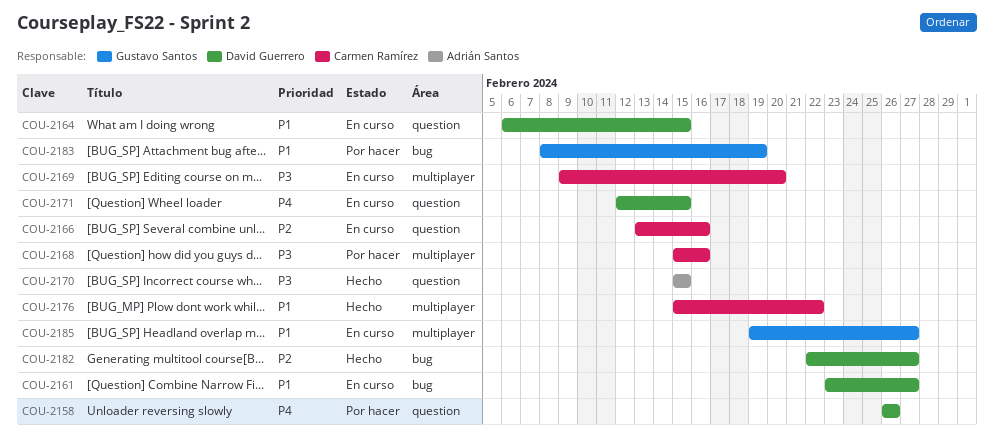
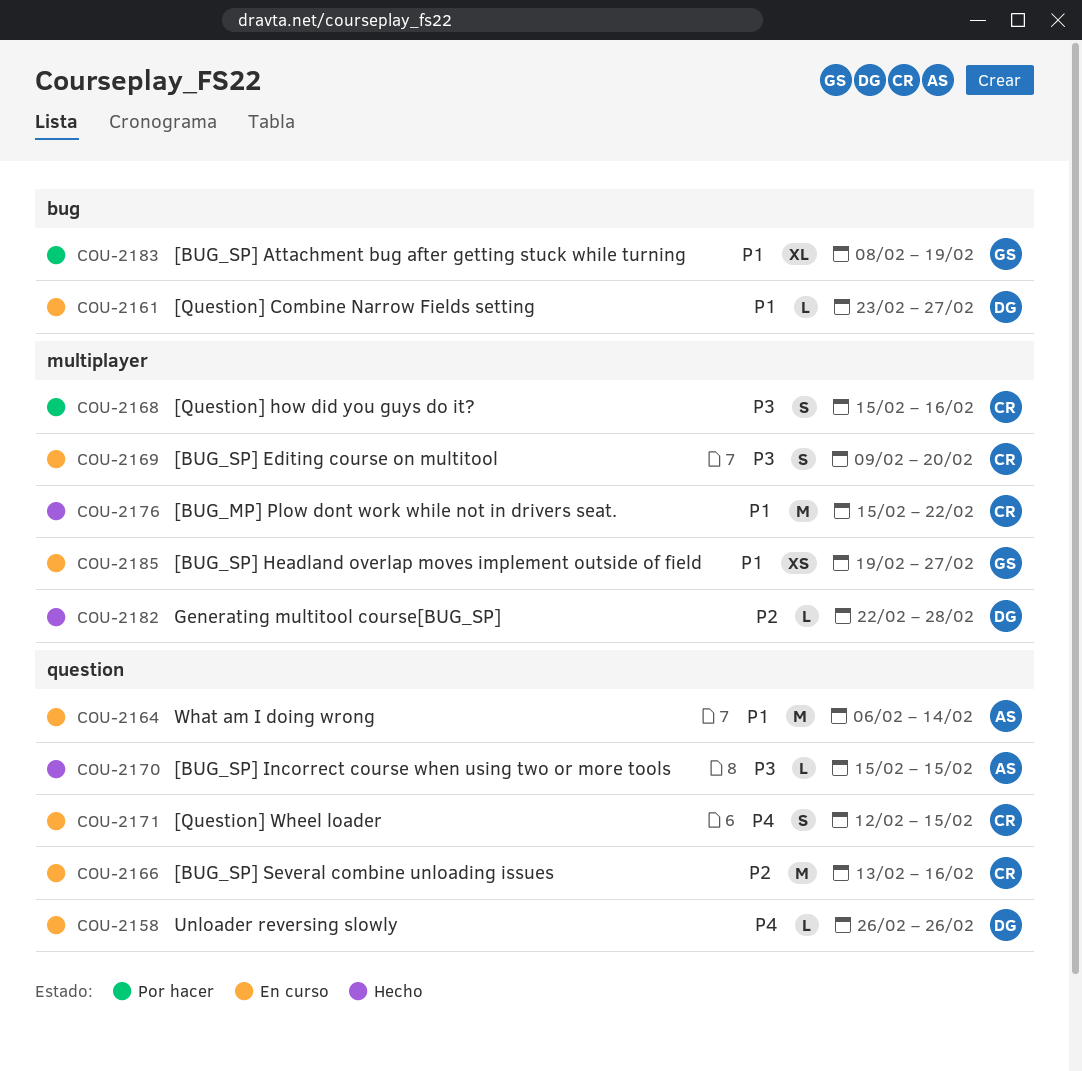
COU-2158, status: Por hacer -> En curso
COU-2164, owner: David Guerrero -> Adrián Santos
COU-2164, due: Feb 15 -> Feb 14
COU-2171, owner: David Guerrero -> Carmen Ramírez
COU-2182, label: bug -> multiplayer
COU-2182, due: Feb 27 -> Feb 28

